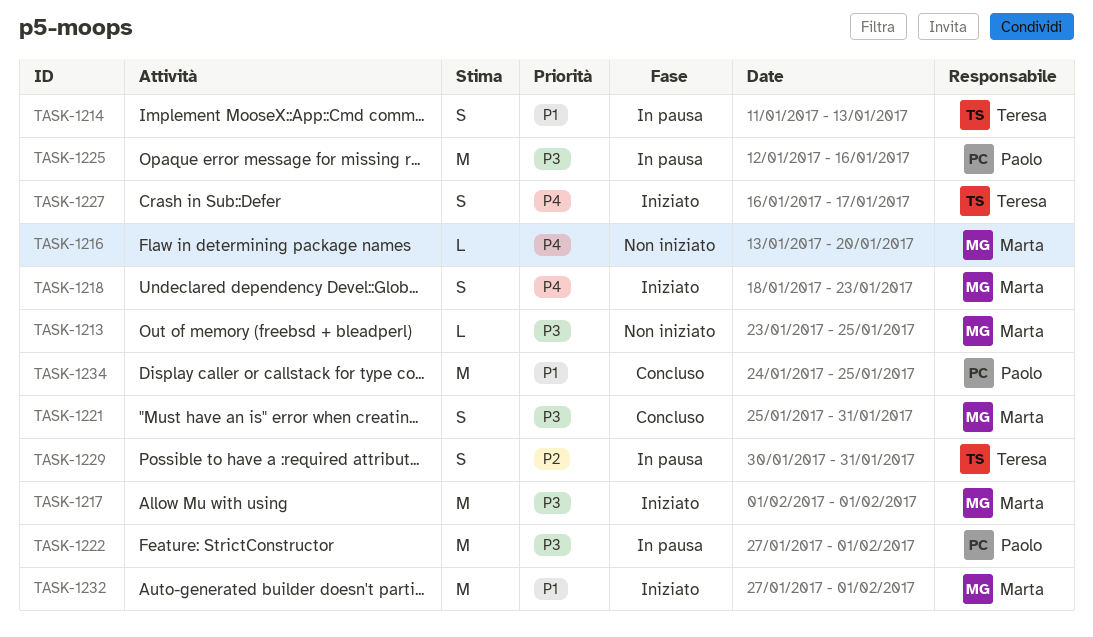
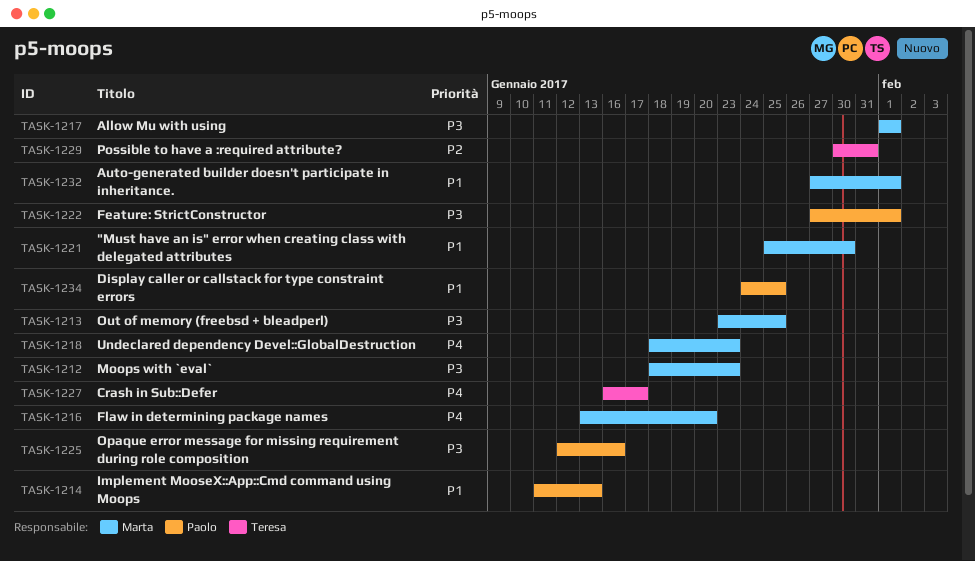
TASK-1212: none -> present
TASK-1214, owner: Teresa -> Paolo
TASK-1221, priority: P3 -> P1
TASK-1221, due: Jan 31 -> Jan 30

